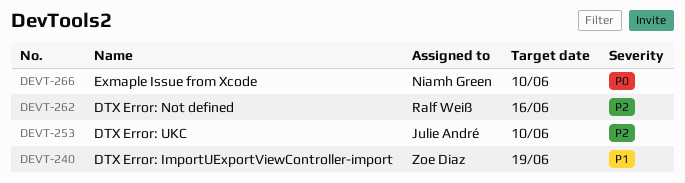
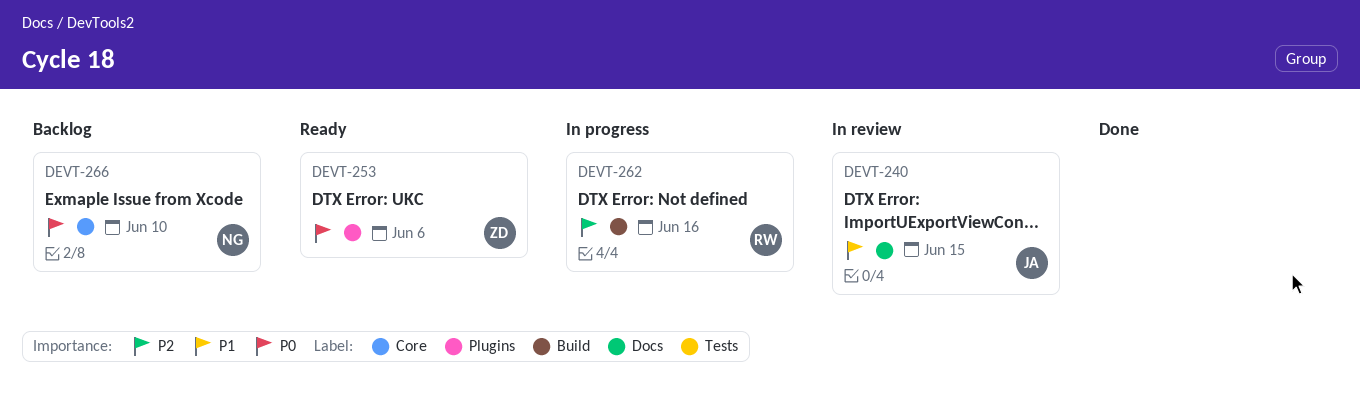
DEVT-240, owner: Zoe Diaz -> Julie André
DEVT-240, due: Jun 19 -> Jun 15
DEVT-253, owner: Julie André -> Zoe Diaz
DEVT-253, priority: P2 -> P0
DEVT-253, due: Jun 10 -> Jun 6

